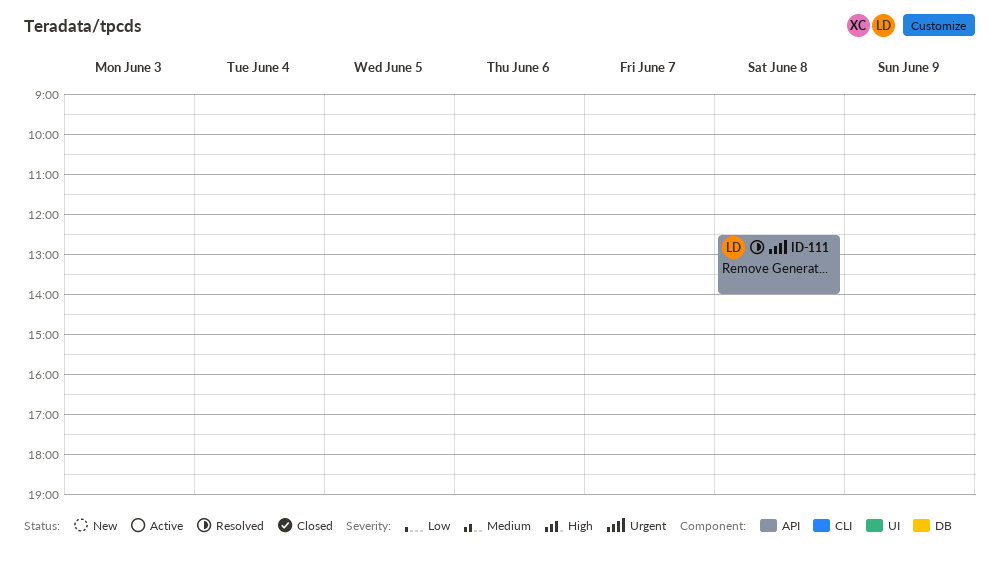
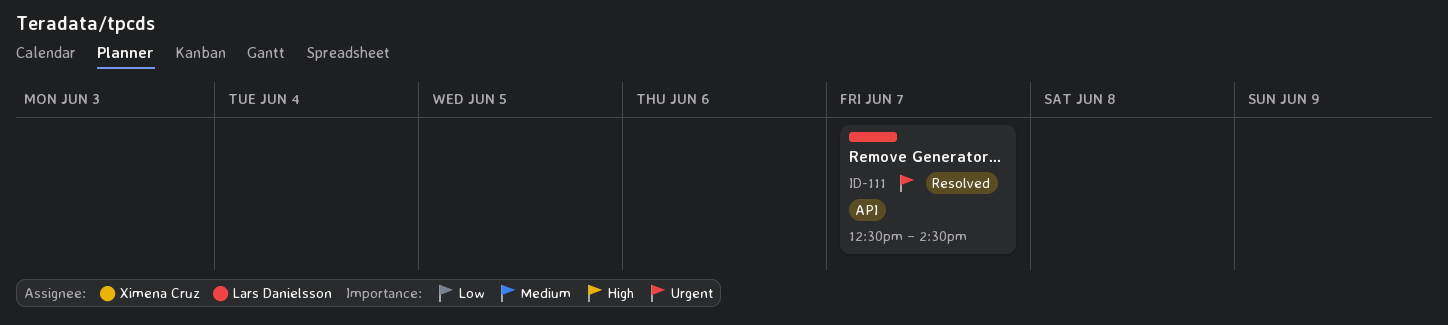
ID-111, day: Jun 8 -> Jun 7
ID-111, ends: 14:00 -> 14:30

